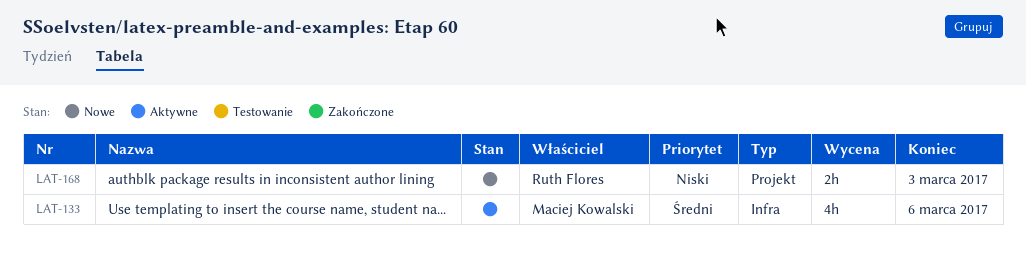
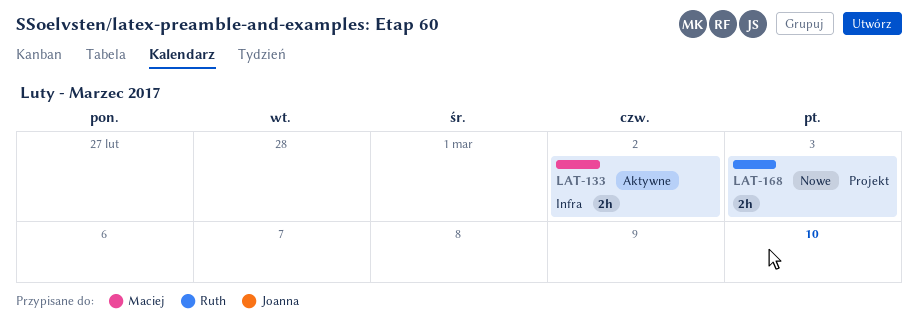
LAT-133, estimate: 4h -> 2h
LAT-133, due: Mar 6 -> Mar 2

